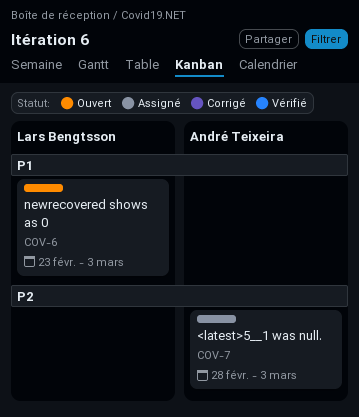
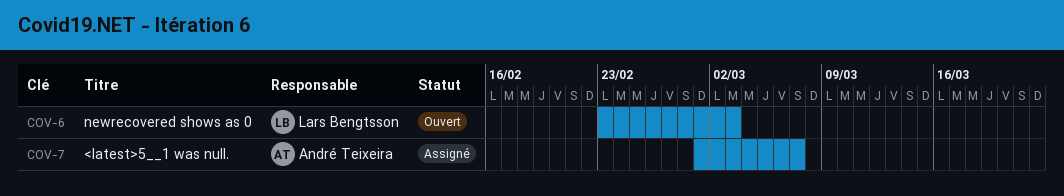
COV-7, start: Feb 28 -> Mar 1
COV-7, due: Mar 3 -> Mar 7

